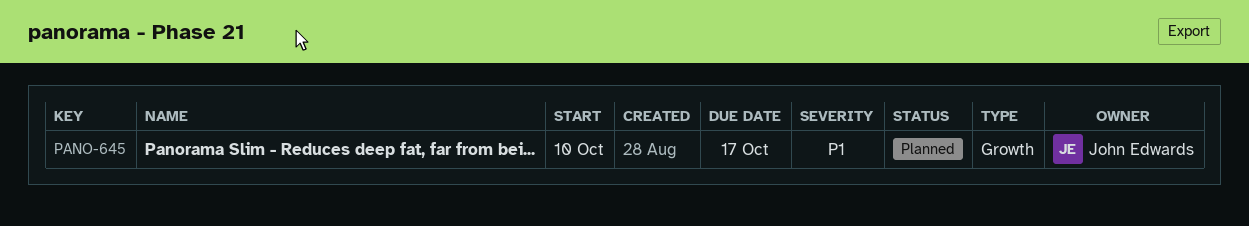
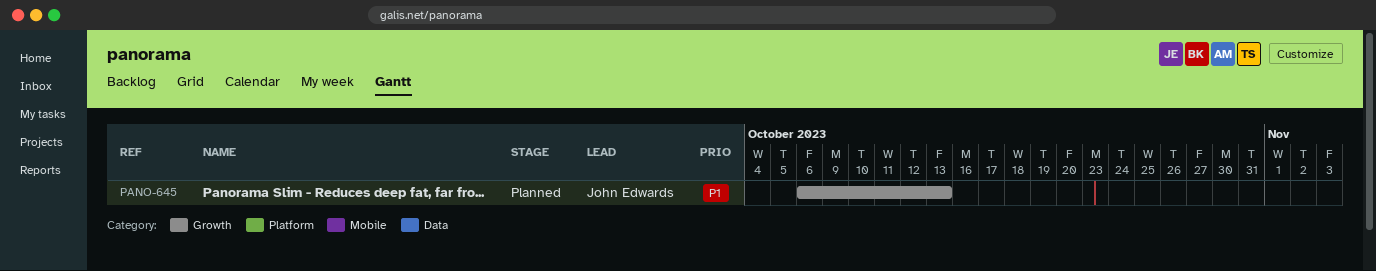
PANO-645, start: Oct 10 -> Oct 6
PANO-645, due: Oct 17 -> Oct 13

